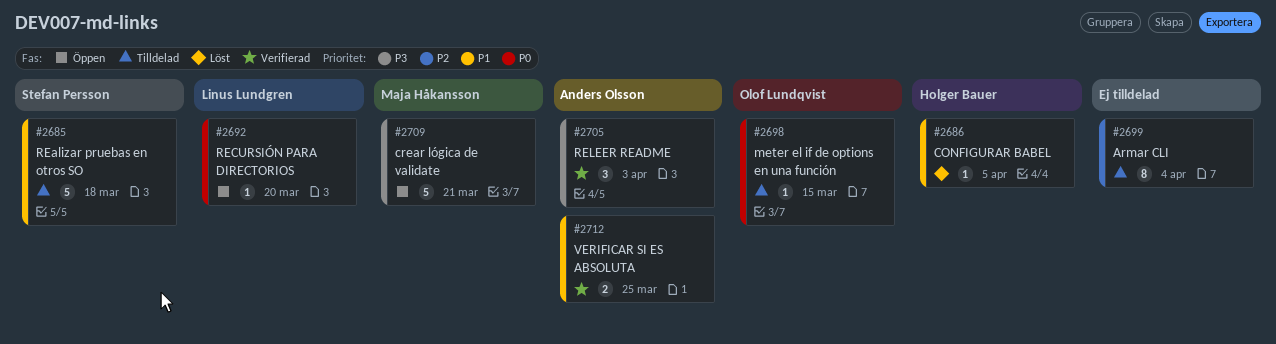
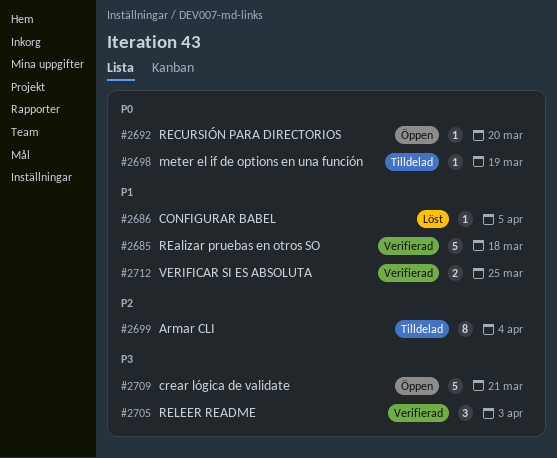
#2685, status: Tilldelad -> Verifierad
#2698, due: Mar 15 -> Mar 19

